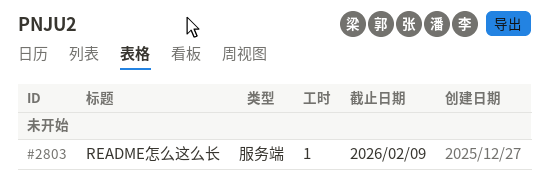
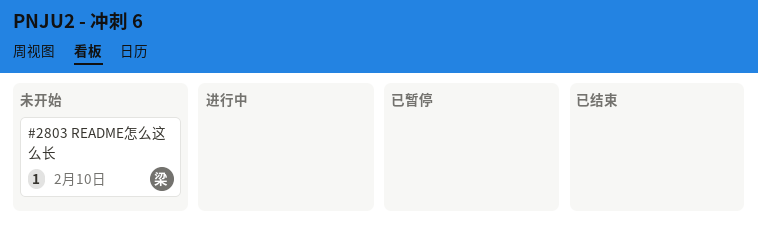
#2803, due: Feb 9 -> Feb 10

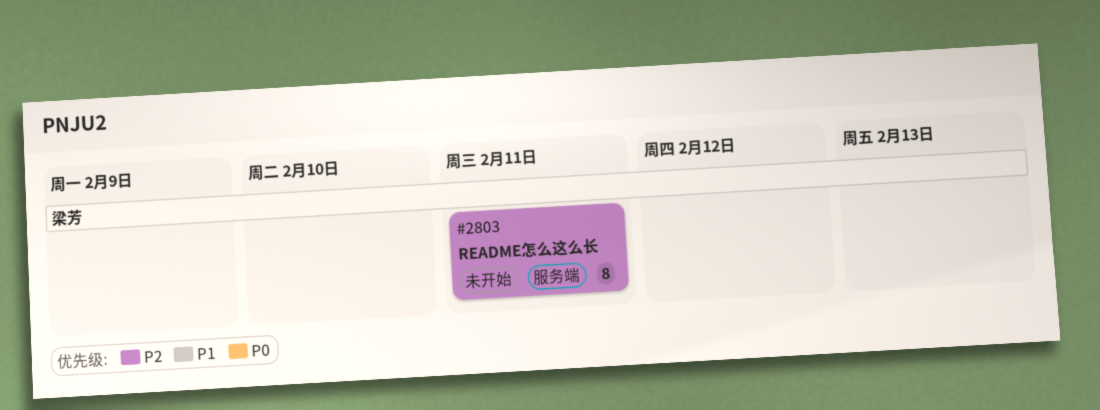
#2803, estimate: 1 -> 8
#2803, due: Feb 10 -> Feb 11

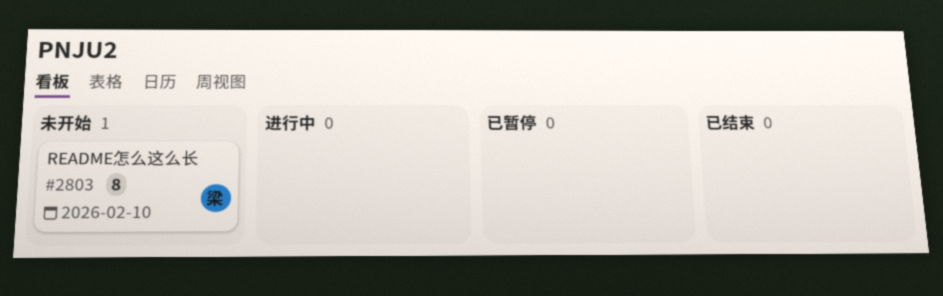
#2803, due: Feb 11 -> Feb 10

